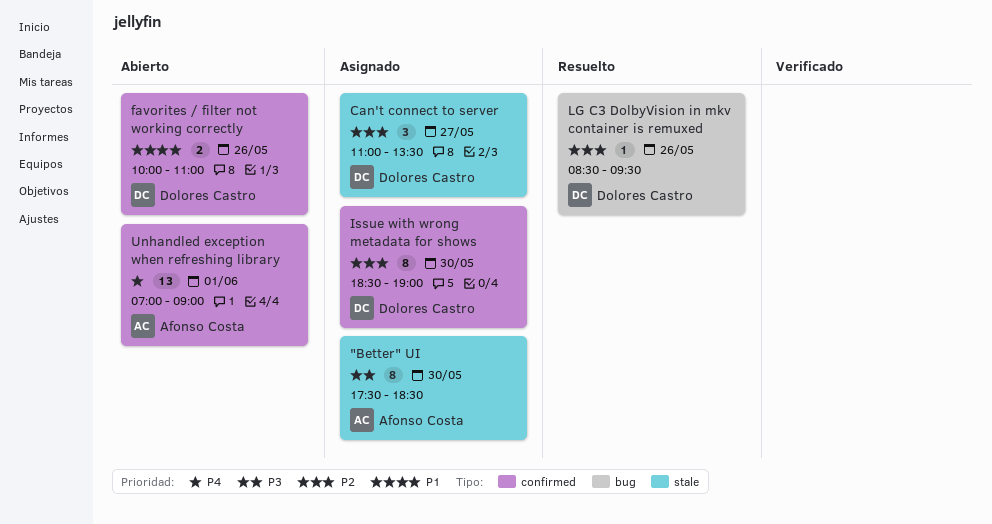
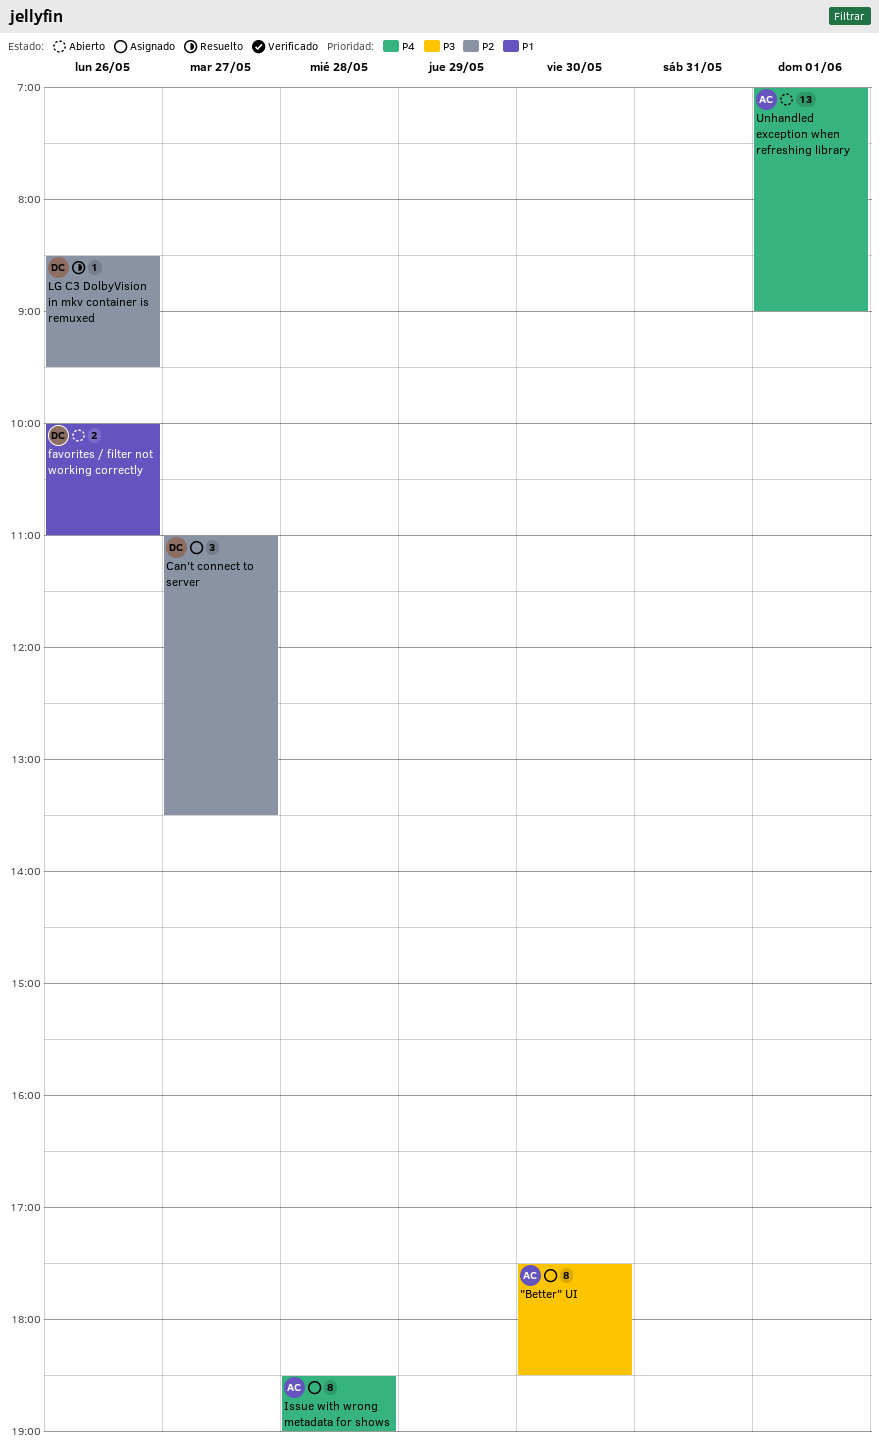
Issue with wrong metadata for shows, owner: Dolores Castro -> Afonso Costa
Issue with wrong metadata for shows, priority: P2 -> P4
Issue with wrong metadata for shows, day: May 30 -> May 28

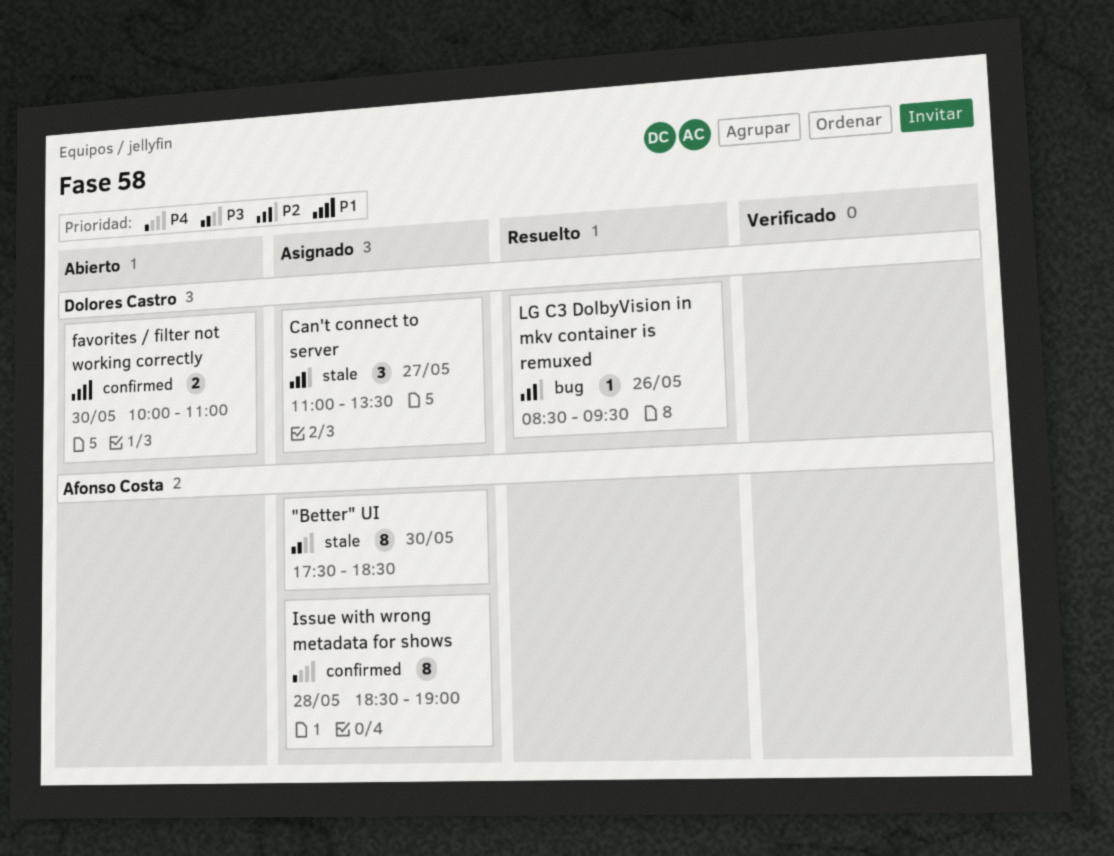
favorites / filter not working correctly, day: May 26 -> May 30
Unhandled exception when refreshing library: present -> none

